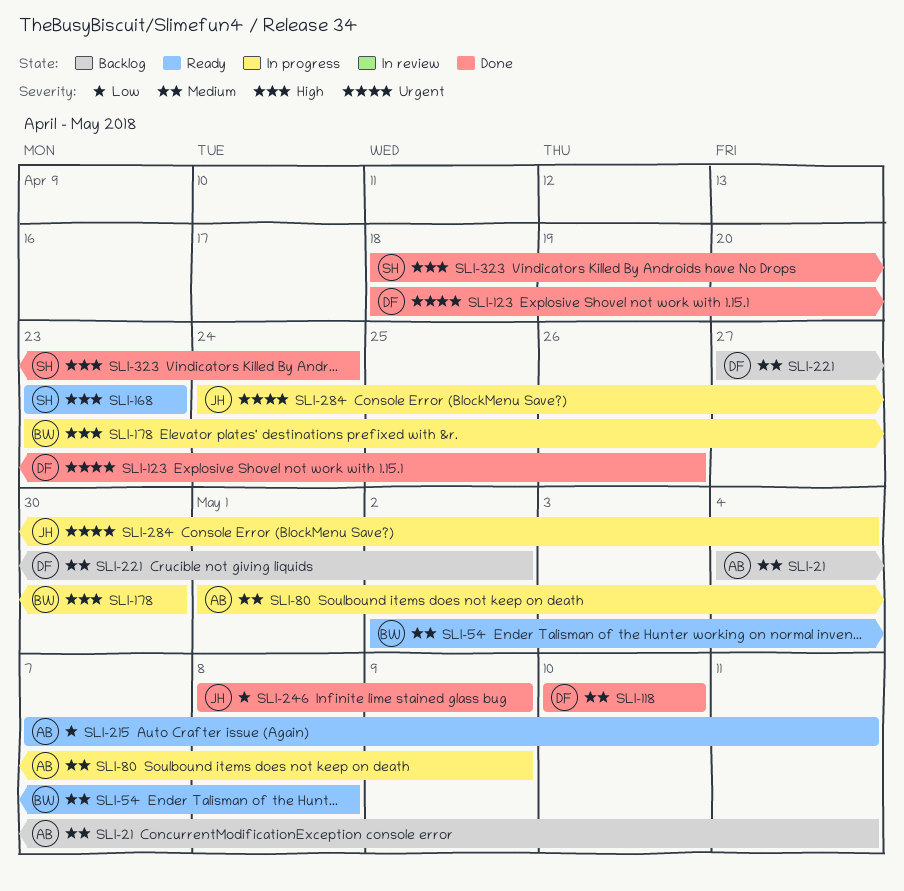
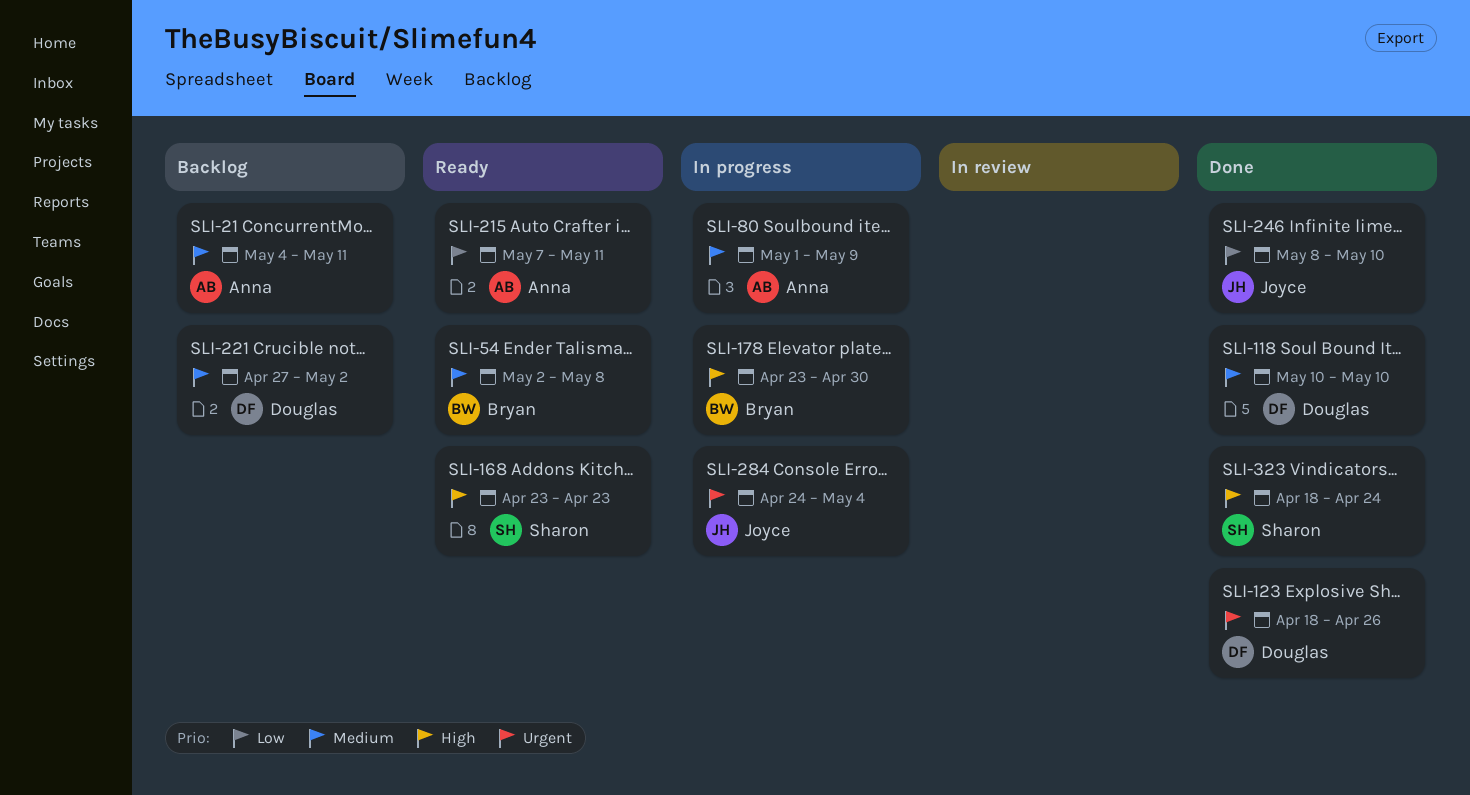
SLI-246, due: May 9 -> May 10

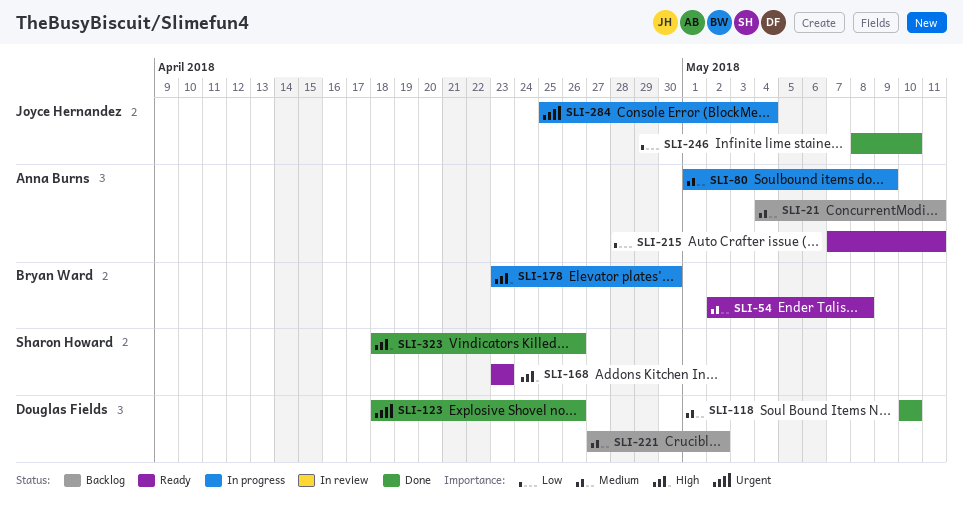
SLI-284, start: Apr 24 -> Apr 25
SLI-323, due: Apr 24 -> Apr 26

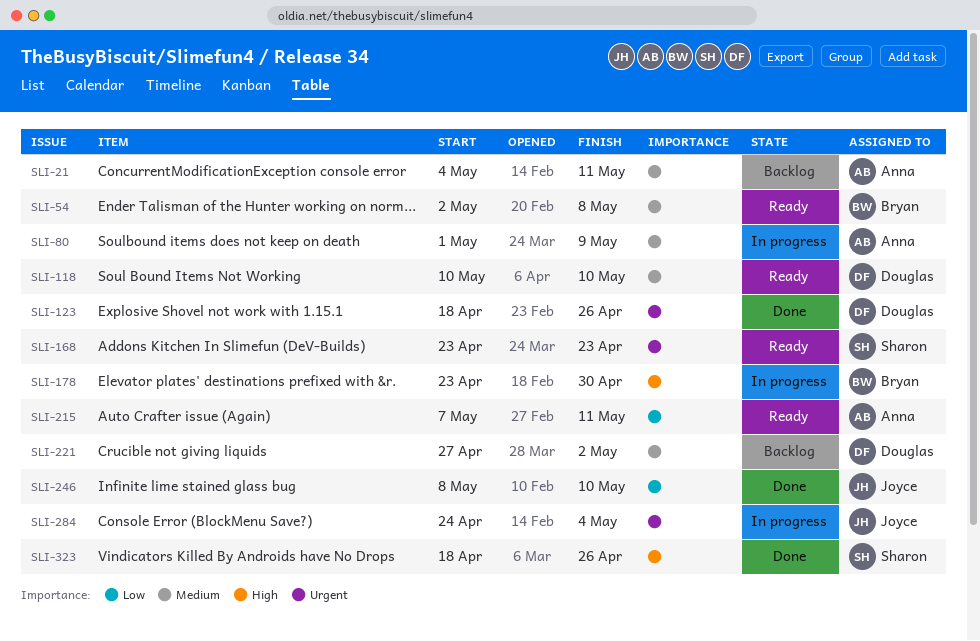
SLI-118, status: Done -> Ready
SLI-168, priority: High -> Urgent
SLI-284, start: Apr 25 -> Apr 24

